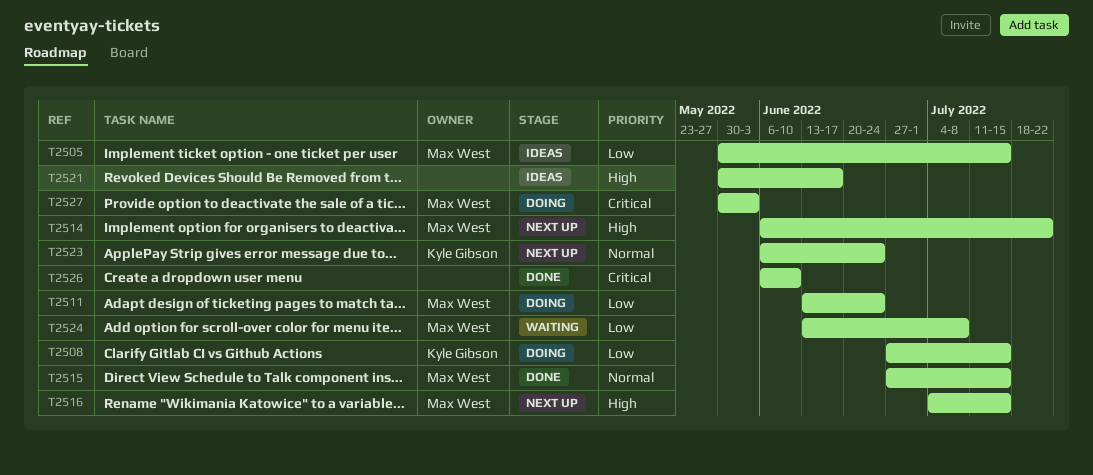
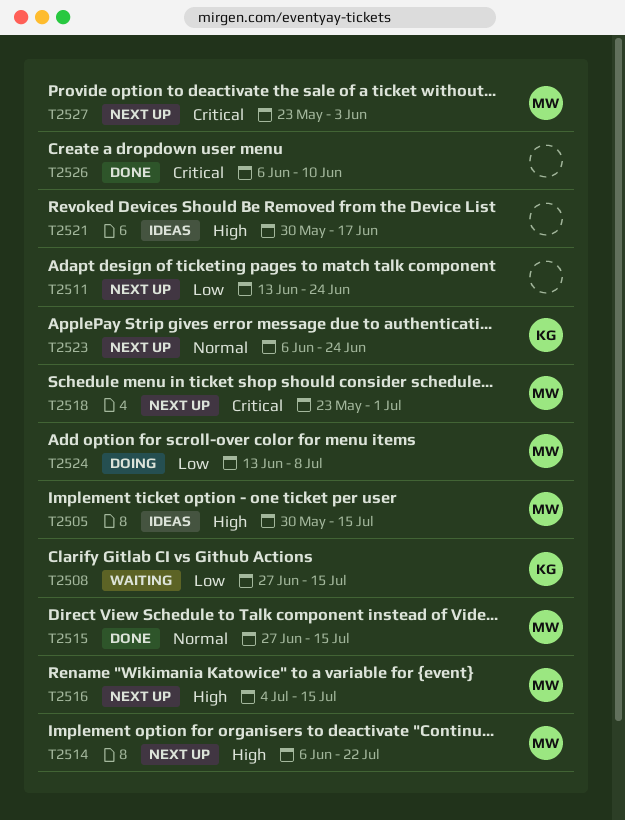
T2505, priority: Low -> High
T2508, status: Doing -> Waiting
T2511, status: Doing -> Next up
T2511, owner: Max West -> none
T2518: none -> present
T2524, status: Waiting -> Doing
T2527, status: Doing -> Next up
T2527, start: May 30 -> May 23

